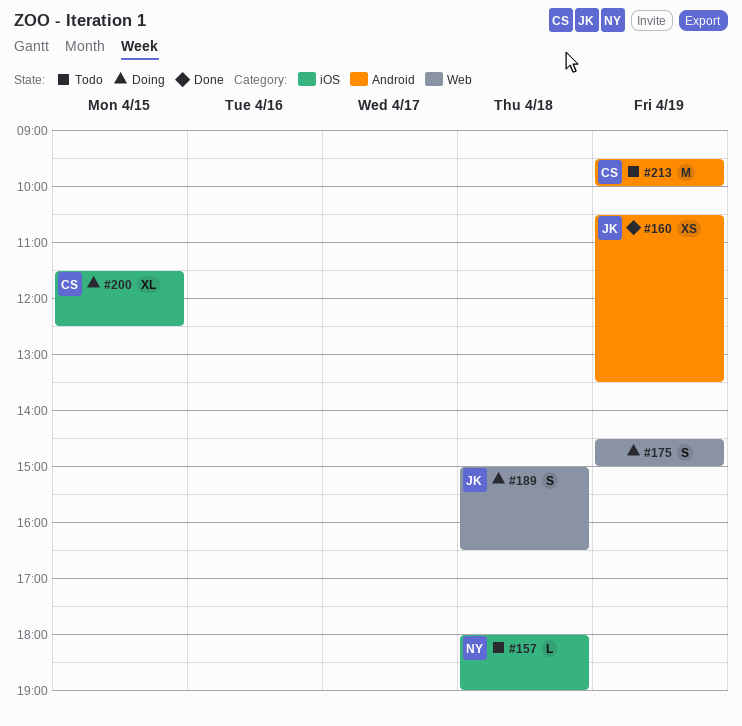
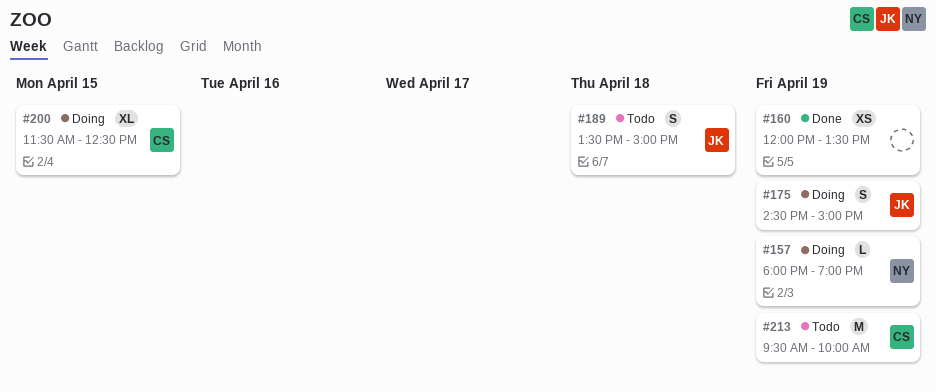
#157, status: Todo -> Doing
#157, day: Apr 18 -> Apr 19
#160, owner: JK -> none
#160, begins: 10:30 -> 12:00
#175, owner: none -> JK
#189, status: Doing -> Todo
#189, begins: 15:00 -> 13:30
#189, ends: 16:30 -> 15:00

